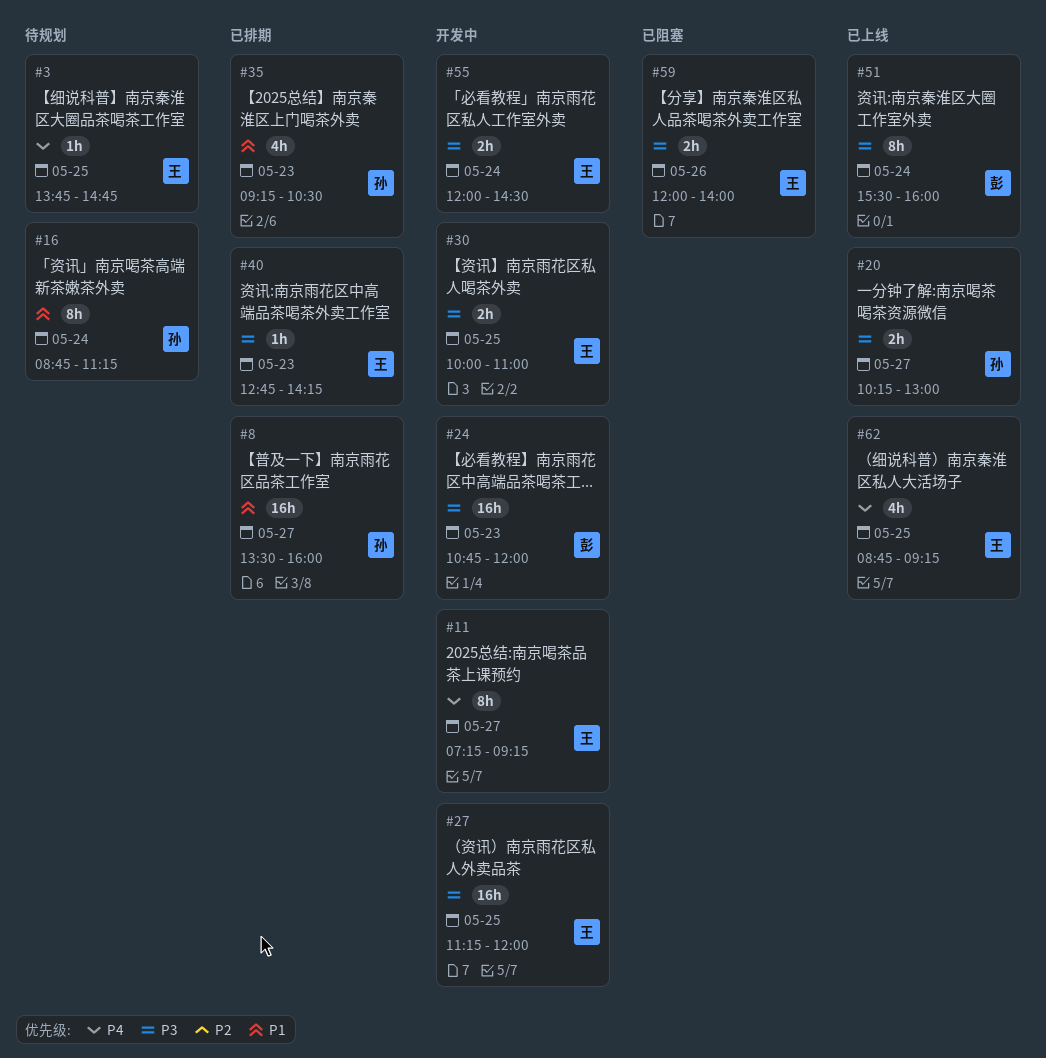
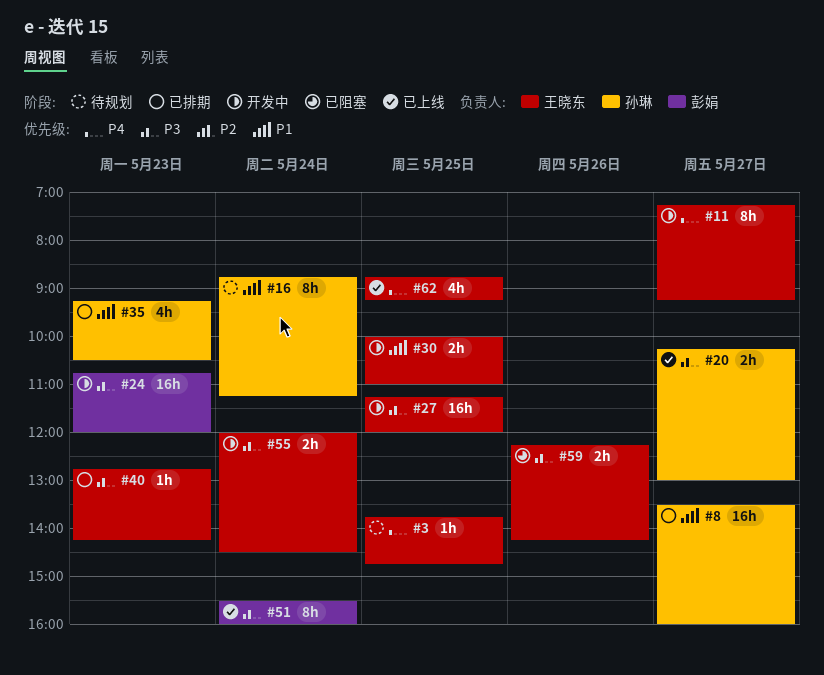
#30, priority: P3 -> P1
#59, begins: 12:00 -> 12:15
#59, ends: 14:00 -> 14:15

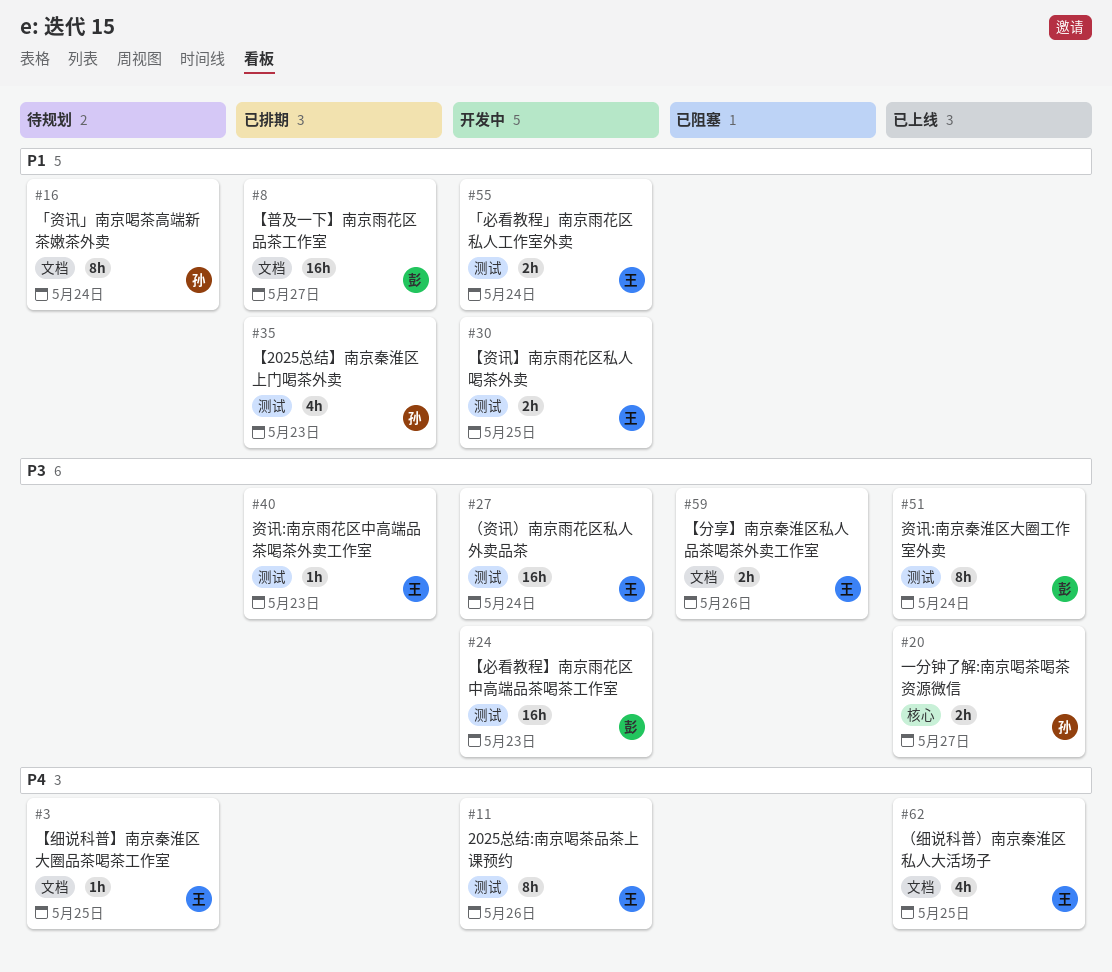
#8, owner: 孙琳 -> 彭娟
#11, day: May 27 -> May 26
#27, day: May 25 -> May 24
#55, priority: P3 -> P1

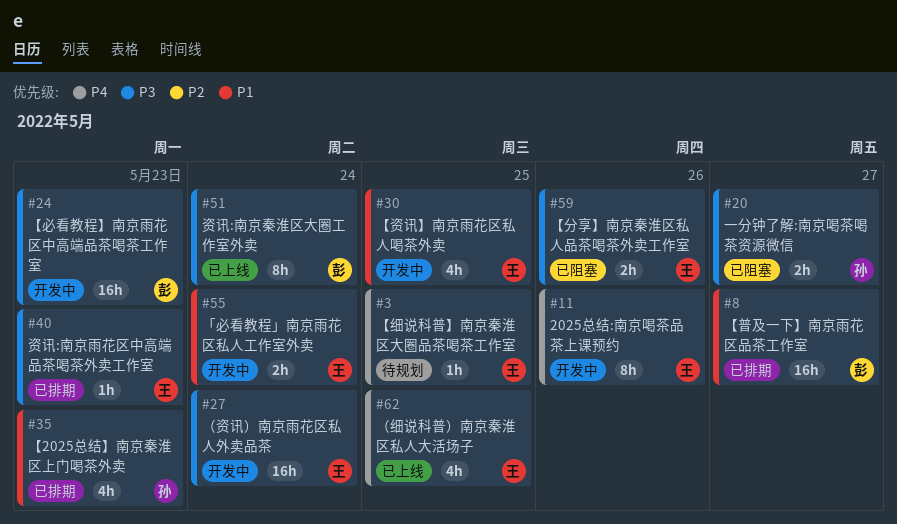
#16: present -> none
#20, status: 已上线 -> 已阻塞
#30, estimate: 2h -> 4h

